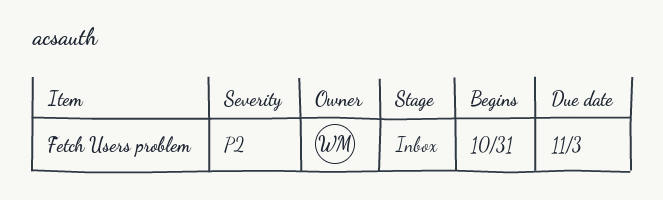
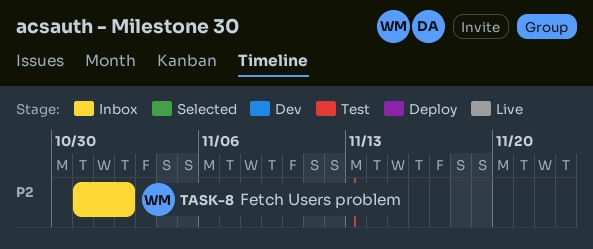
Fetch Users problem, due: Nov 3 -> Nov 2

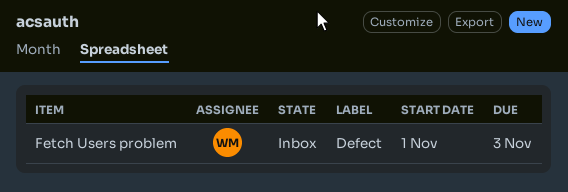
Fetch Users problem, start: Oct 31 -> Nov 1
Fetch Users problem, due: Nov 2 -> Nov 3

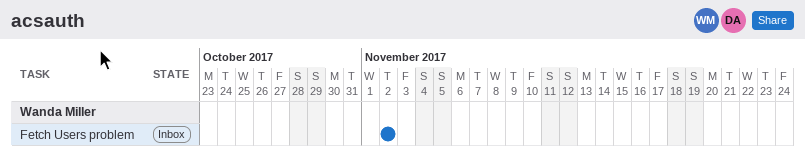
Fetch Users problem, start: Nov 1 -> Nov 2
Fetch Users problem, due: Nov 3 -> Nov 2

